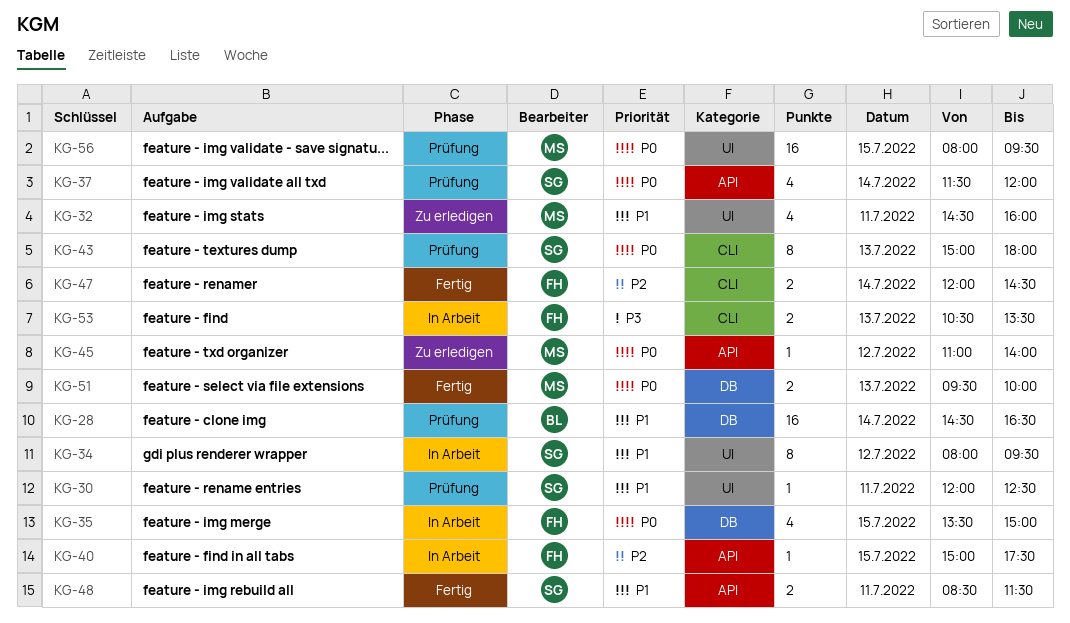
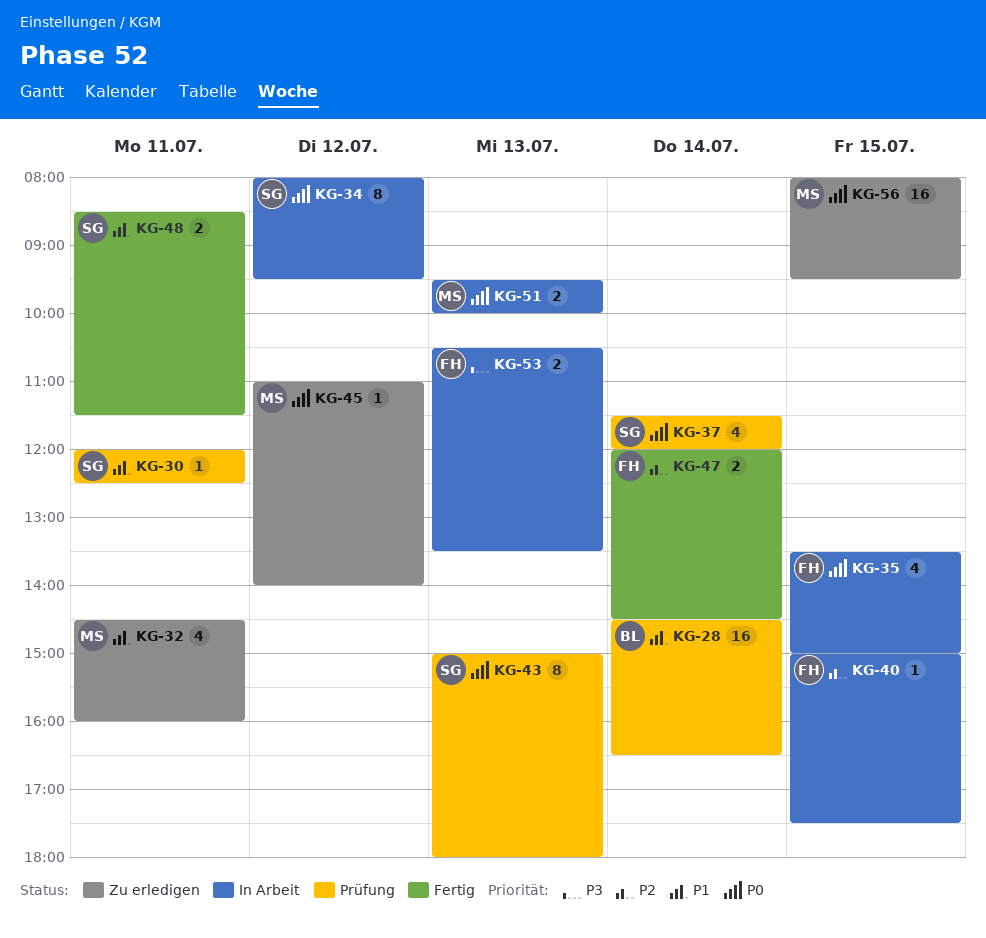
KG-34, priority: P1 -> P0
KG-51, status: Fertig -> In Arbeit
KG-56, status: Prüfung -> Zu erledigen

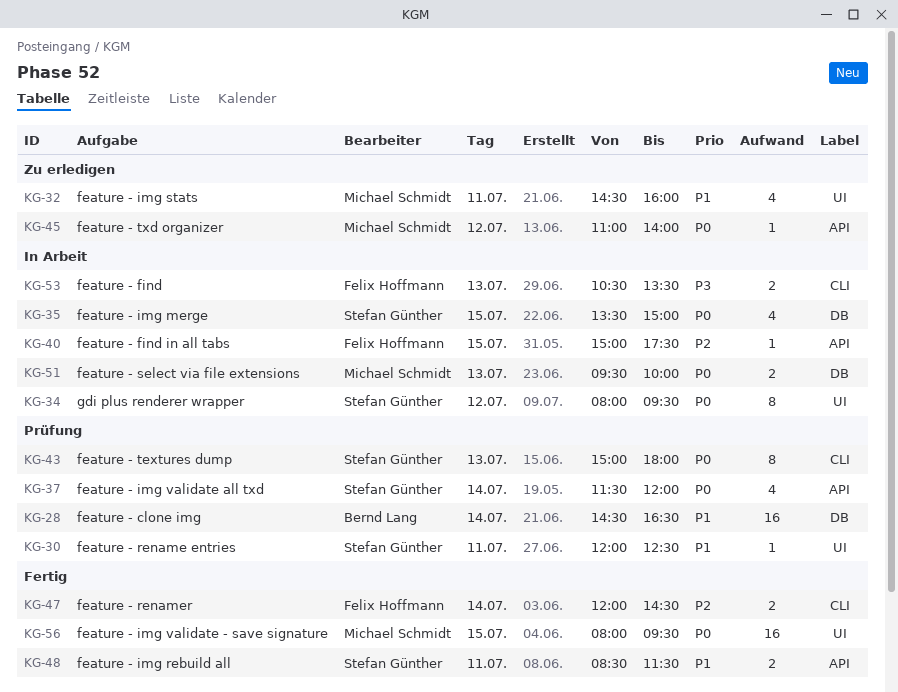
KG-35, owner: Felix Hoffmann -> Stefan Günther
KG-56, status: Zu erledigen -> Fertig

